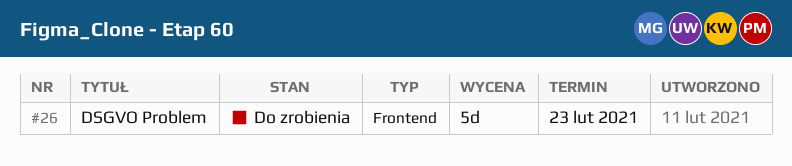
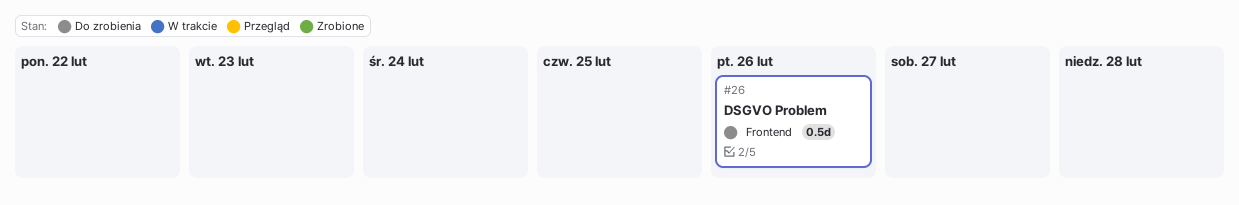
#26, estimate: 5d -> 0.5d
#26, due: Feb 23 -> Feb 26

